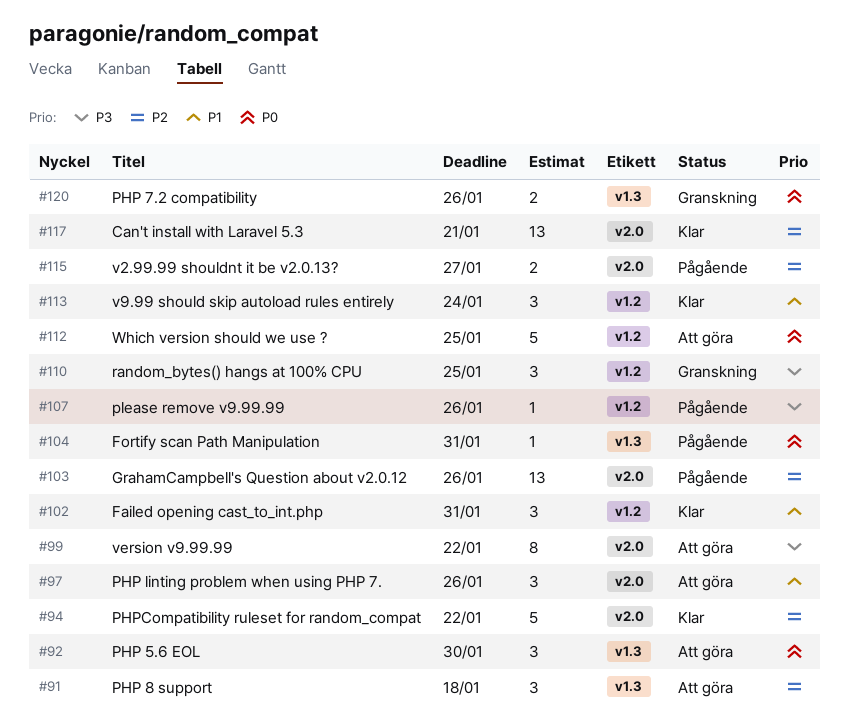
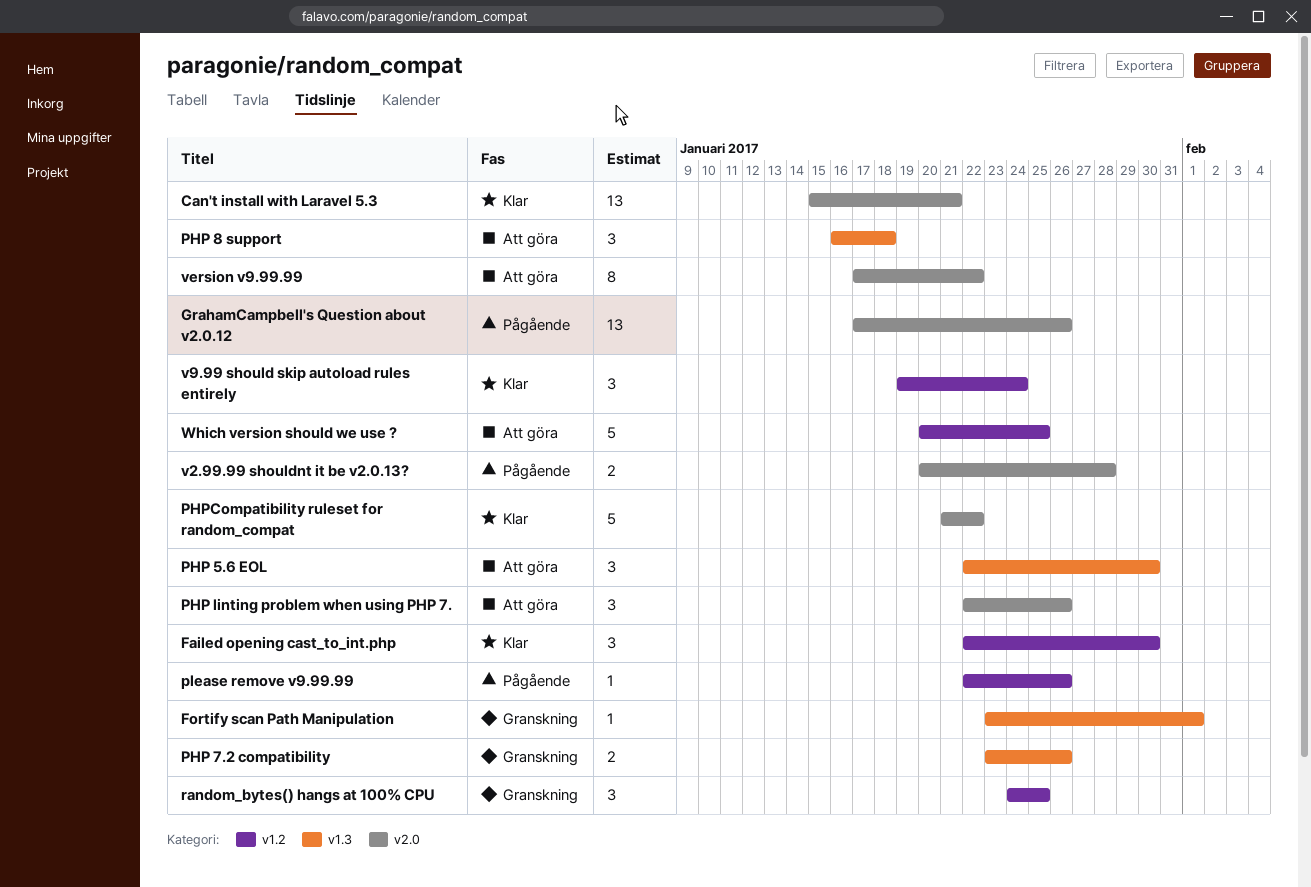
Failed opening cast_to_int.php, due: Jan 31 -> Jan 30
Fortify scan Path Manipulation, status: Pågående -> Granskning
Fortify scan Path Manipulation, due: Jan 31 -> Feb 1
v2.99.99 shouldnt it be v2.0.13?, due: Jan 27 -> Jan 28

